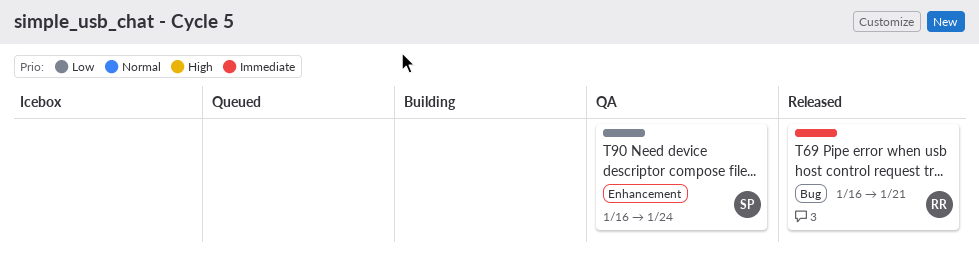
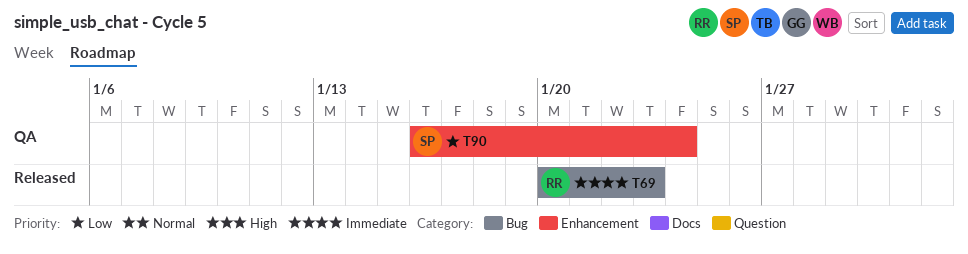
T69, start: Jan 16 -> Jan 20
T69, due: Jan 21 -> Jan 23

